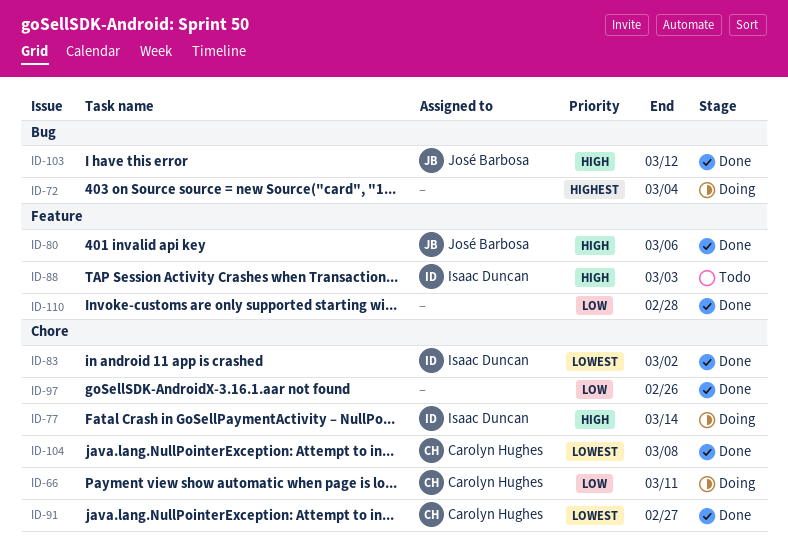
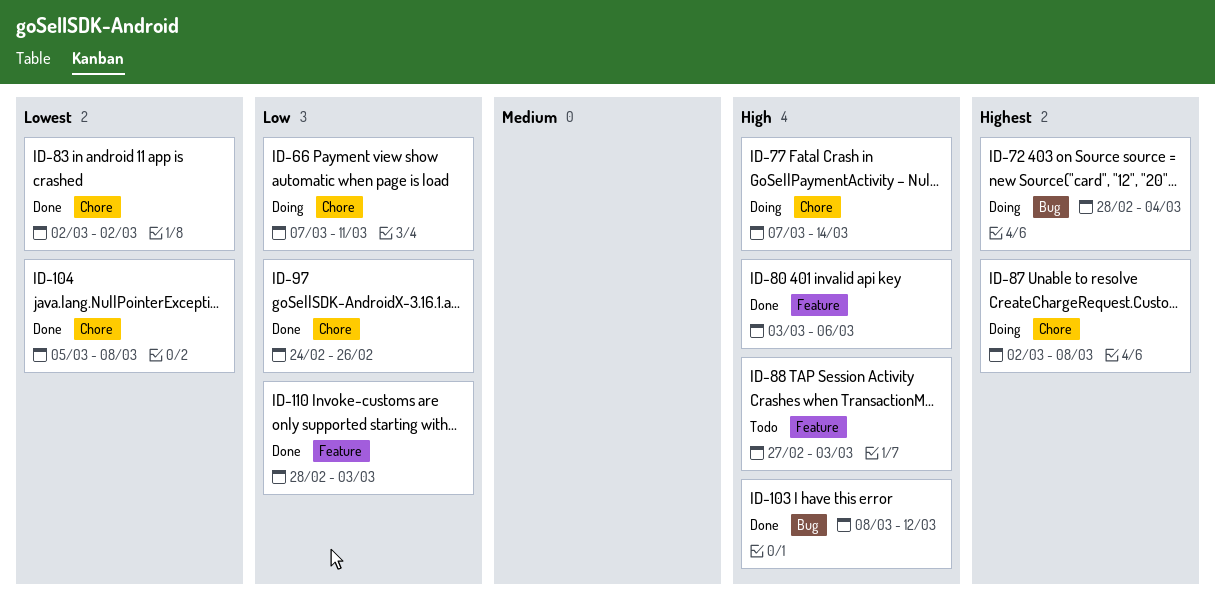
ID-87: none -> present
ID-91: present -> none
ID-110, due: Feb 28 -> Mar 3

